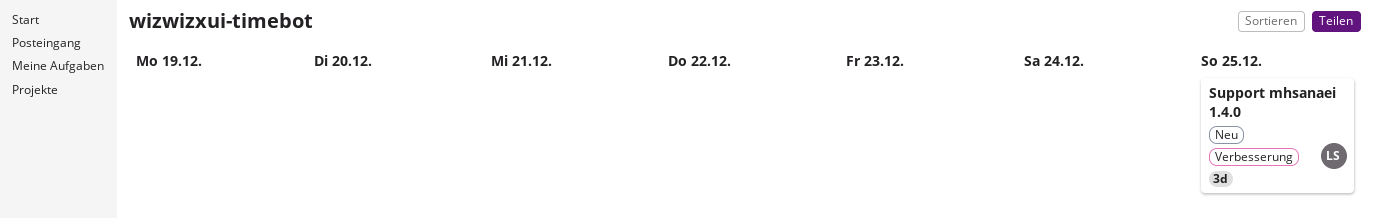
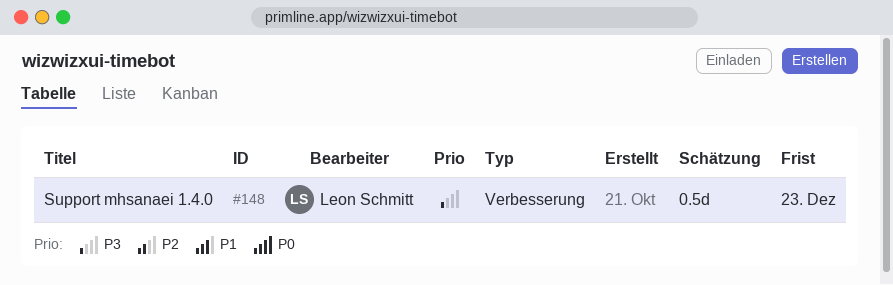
Support mhsanaei 1.4.0, estimate: 3d -> 0.5d
Support mhsanaei 1.4.0, due: Dec 25 -> Dec 23

